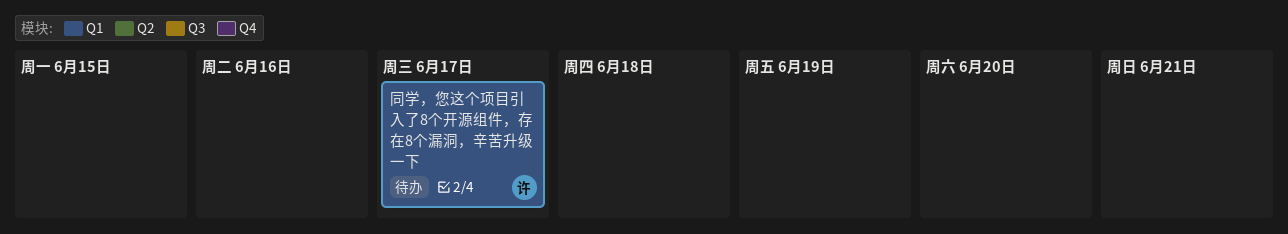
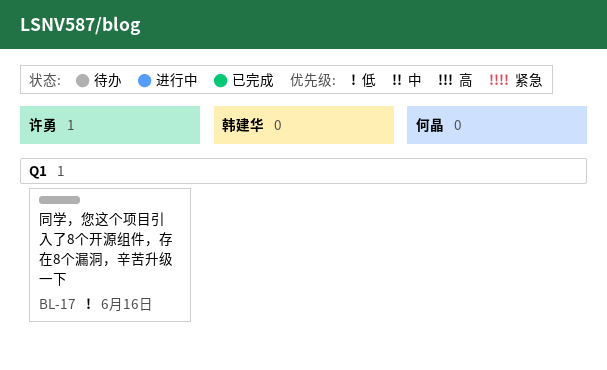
同学，您这个项目引入了8个开源组件，存在8个漏洞，辛苦升级一下, due: Jun 17 -> Jun 16

